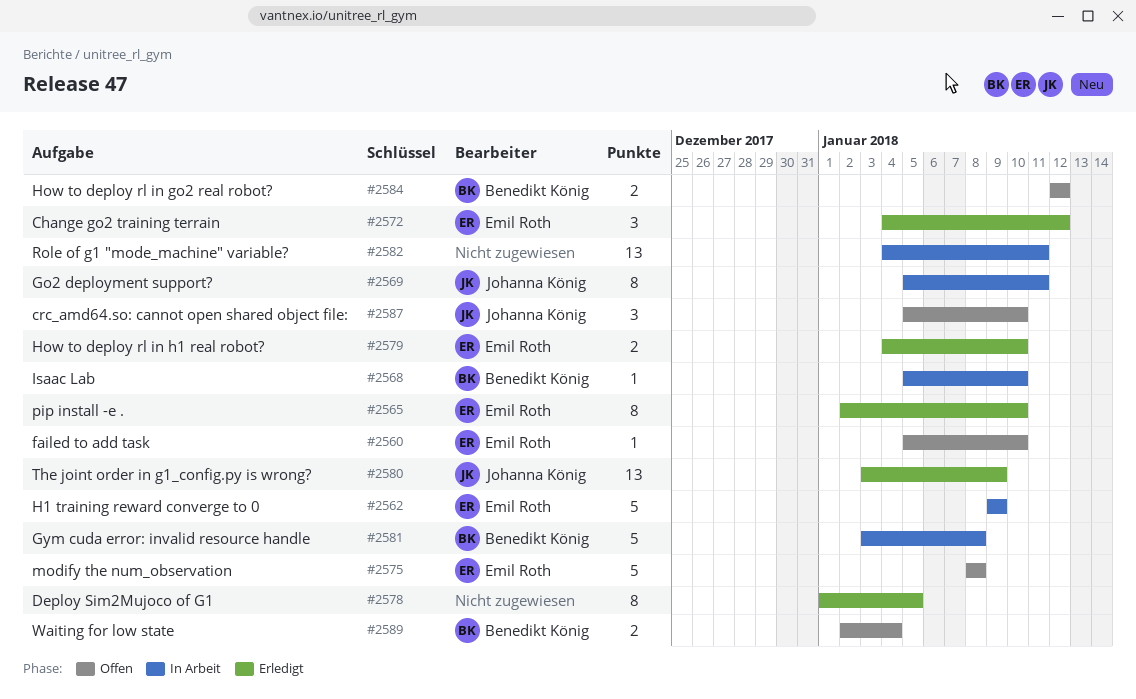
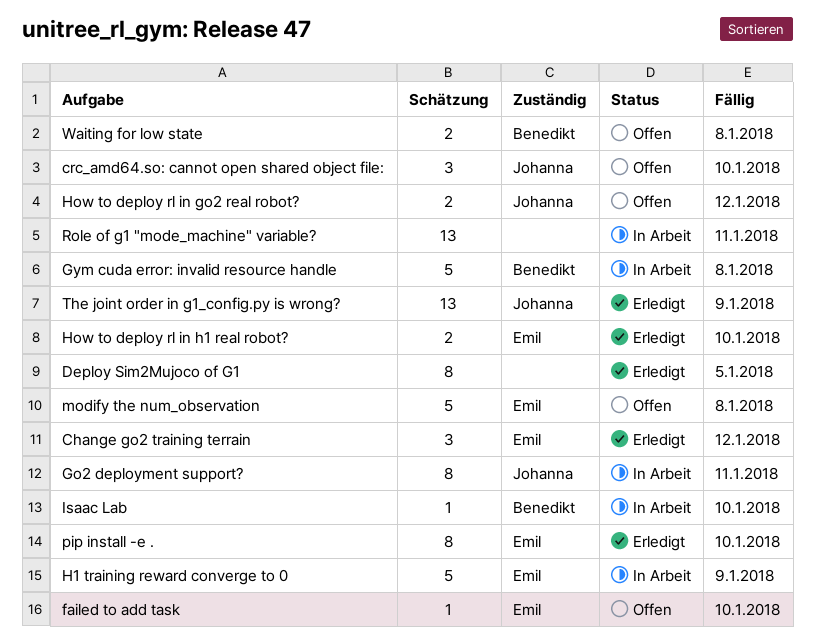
How to deploy rl in go2 real robot?, owner: Benedikt König -> Johanna König
Waiting for low state, due: Jan 4 -> Jan 8

